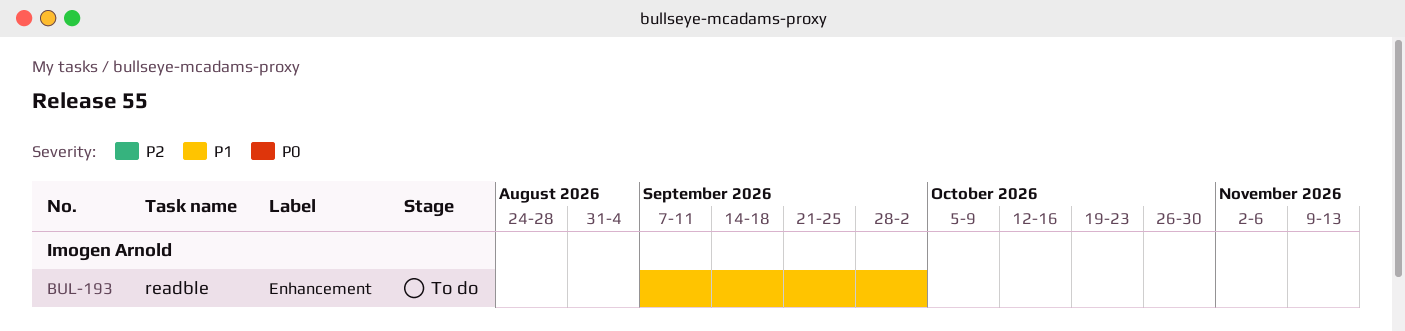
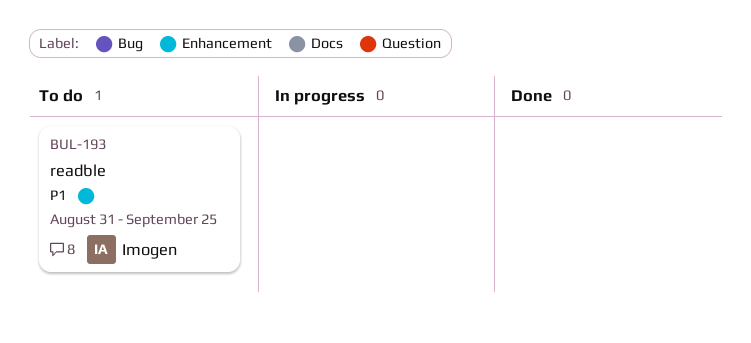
BUL-193, start: Sep 7 -> Aug 31
BUL-193, due: Oct 2 -> Sep 25

